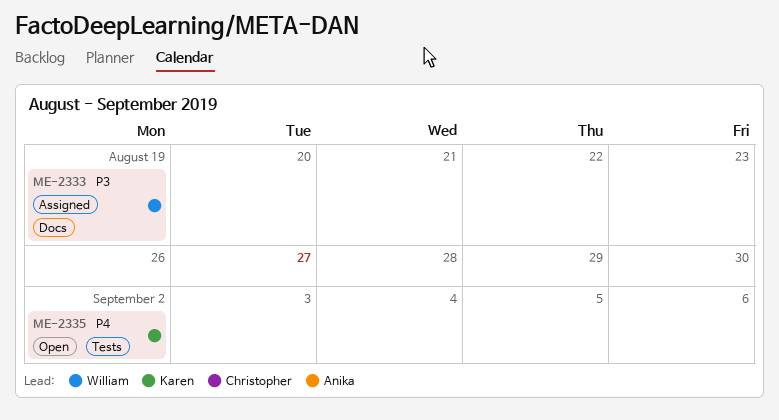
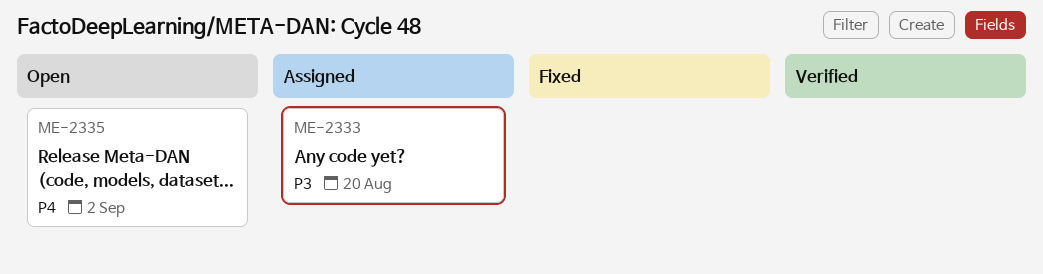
ME-2333, due: Aug 19 -> Aug 20

